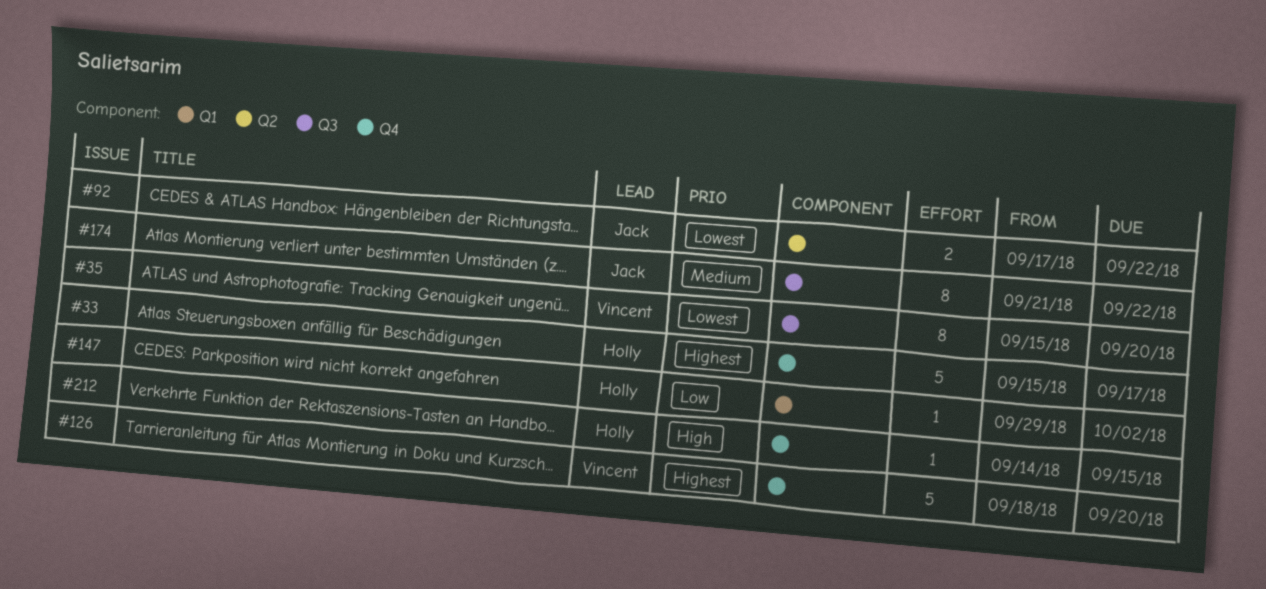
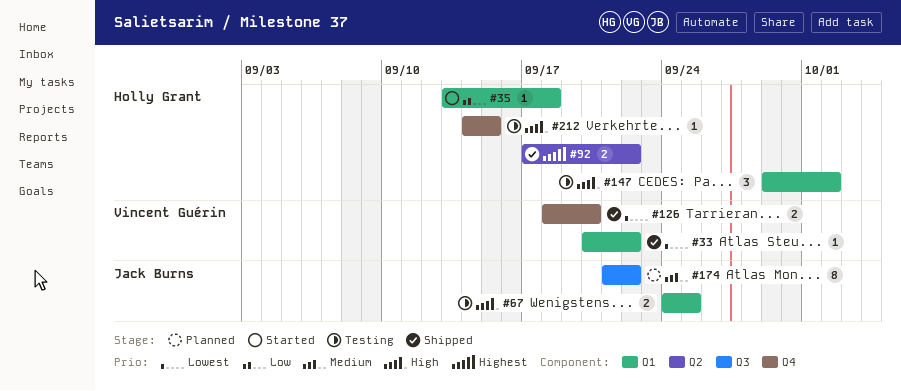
#33, owner: Holly Grant -> Vincent Guérin
#33, priority: Highest -> Lowest
#33, label: Q4 -> Q1
#33, estimate: 5 -> 1
#33, start: Sep 15 -> Sep 20
#33, due: Sep 17 -> Sep 22
#35, owner: Vincent Guérin -> Holly Grant
#35, priority: Lowest -> Low
#35, label: Q3 -> Q1
#35, estimate: 8 -> 1
#35, start: Sep 15 -> Sep 13
#35, due: Sep 20 -> Sep 18
#67: none -> present
#92, owner: Jack Burns -> Holly Grant
#92, priority: Lowest -> Highest
#126, priority: Highest -> Lowest
#126, estimate: 5 -> 2
#147, priority: Low -> High
#147, estimate: 1 -> 3

